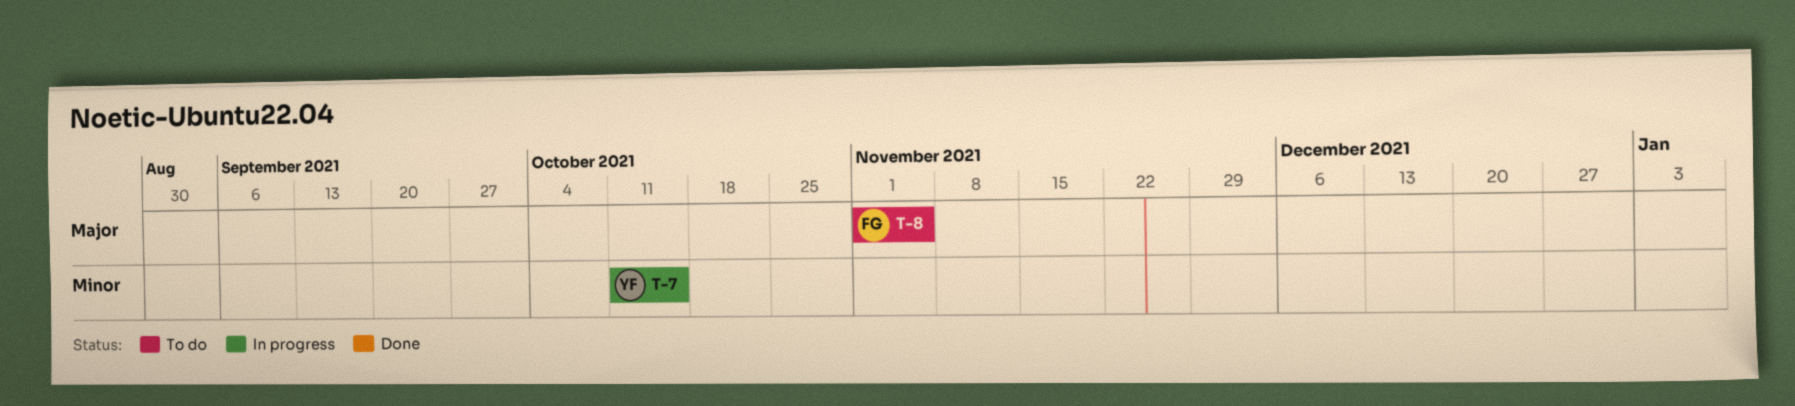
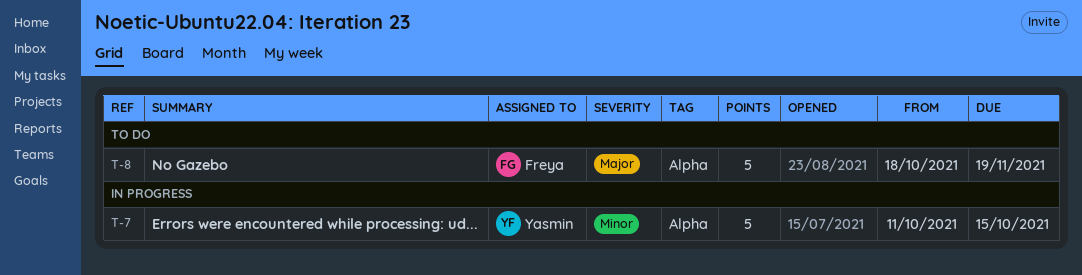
T-8, start: Nov 1 -> Oct 18
T-8, due: Nov 5 -> Nov 19

